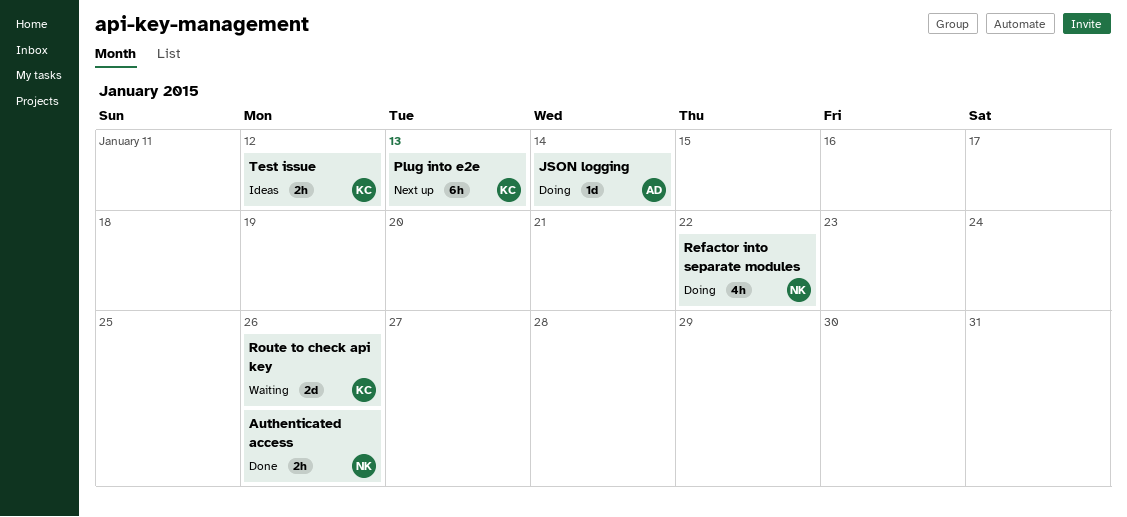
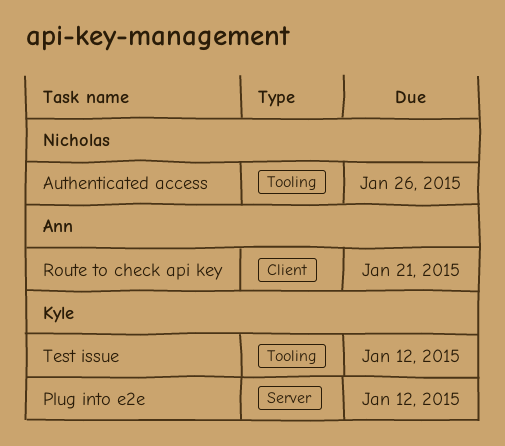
JSON logging: present -> none
Plug into e2e, due: Jan 13 -> Jan 12
Refactor into separate modules: present -> none
Route to check api key, owner: Kyle -> Ann
Route to check api key, due: Jan 26 -> Jan 21

